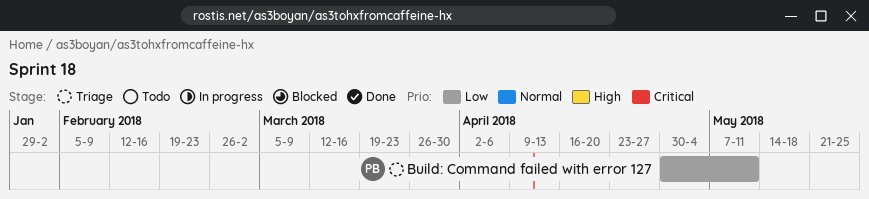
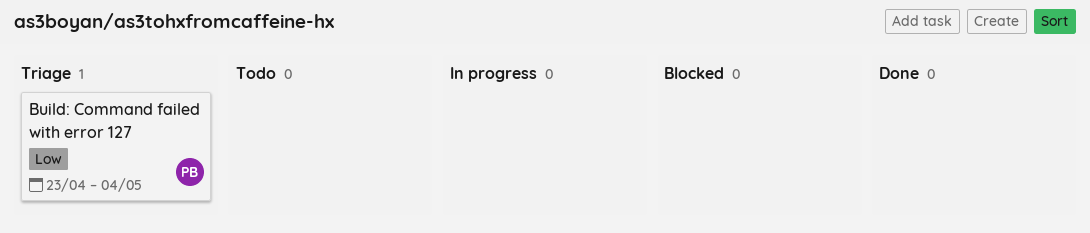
Build: Command failed with error 127, start: Apr 30 -> Apr 23
Build: Command failed with error 127, due: May 11 -> May 4

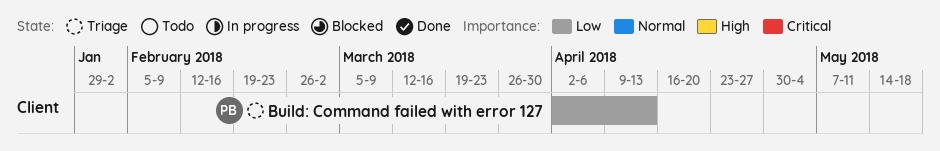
Build: Command failed with error 127, start: Apr 23 -> Apr 2
Build: Command failed with error 127, due: May 4 -> Apr 13

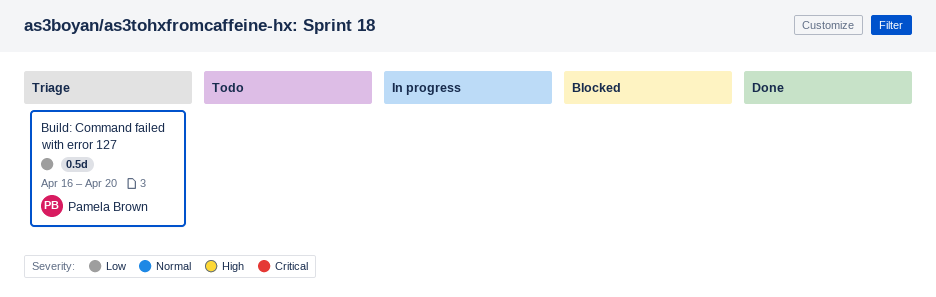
Build: Command failed with error 127, start: Apr 2 -> Apr 16
Build: Command failed with error 127, due: Apr 13 -> Apr 20

